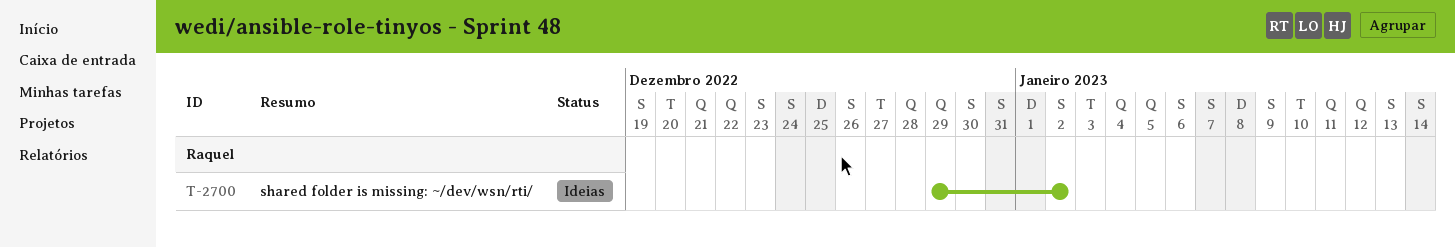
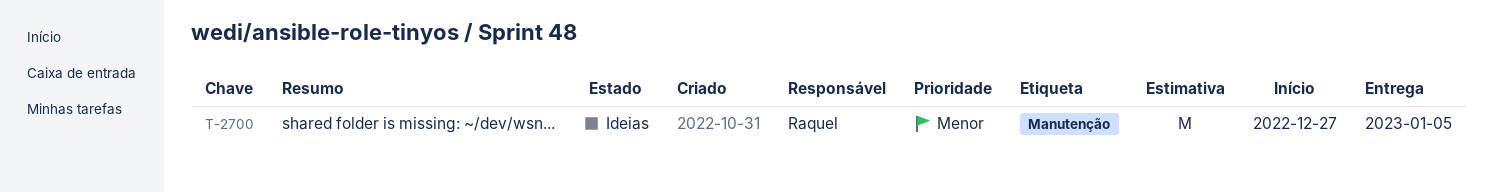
T-2700, start: Dec 29 -> Dec 27
T-2700, due: Jan 2 -> Jan 5

